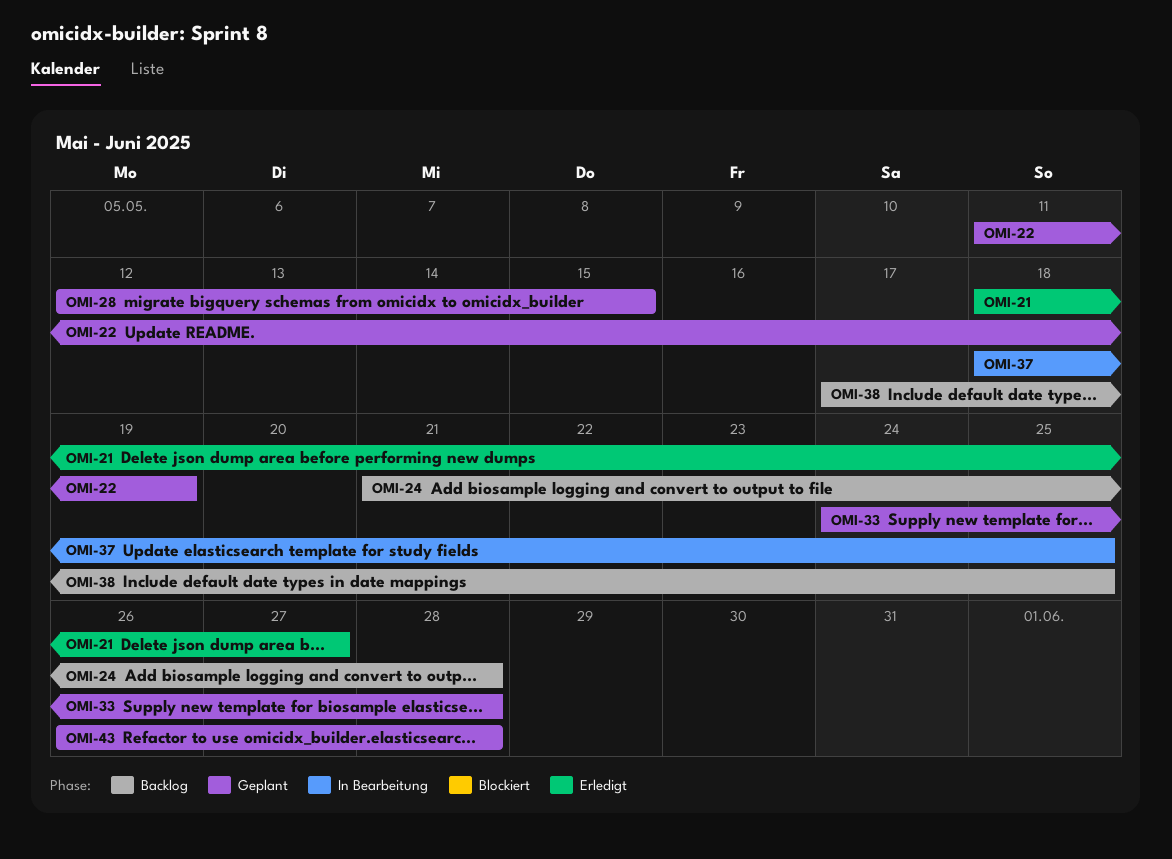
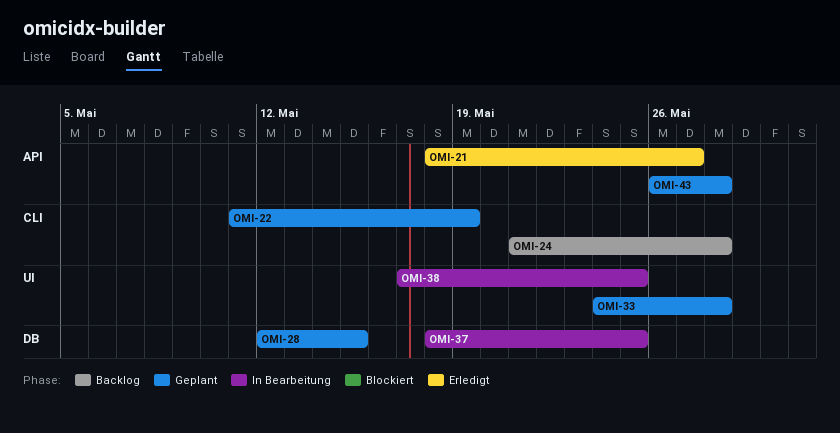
OMI-38, status: Backlog -> In Bearbeitung

